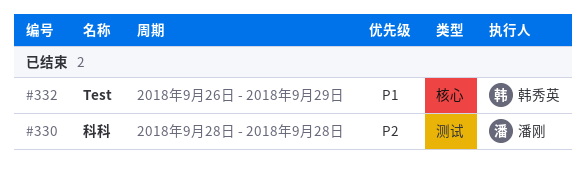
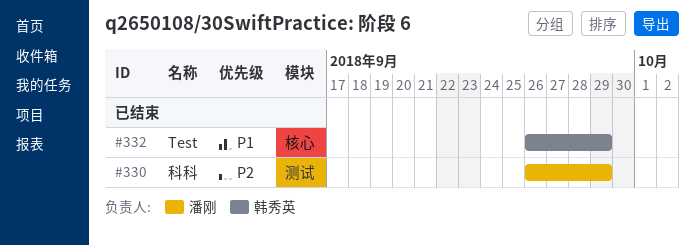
#330, start: Sep 28 -> Sep 26
#330, due: Sep 28 -> Sep 29

